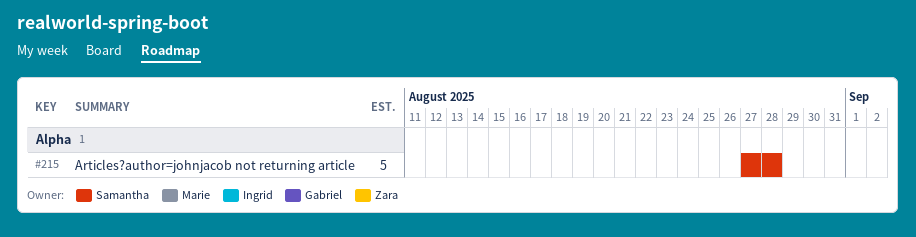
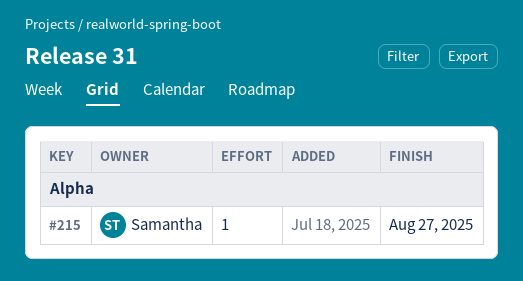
#215, estimate: 5 -> 1
#215, due: Aug 28 -> Aug 27

